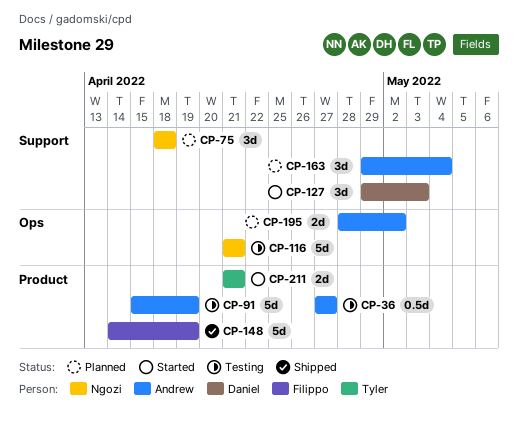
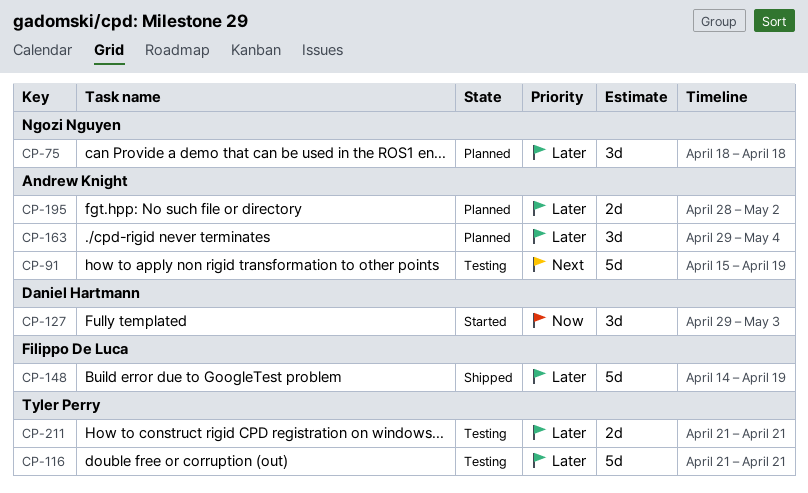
CP-36: present -> none
CP-116, owner: Ngozi Nguyen -> Tyler Perry
CP-211, status: Started -> Testing

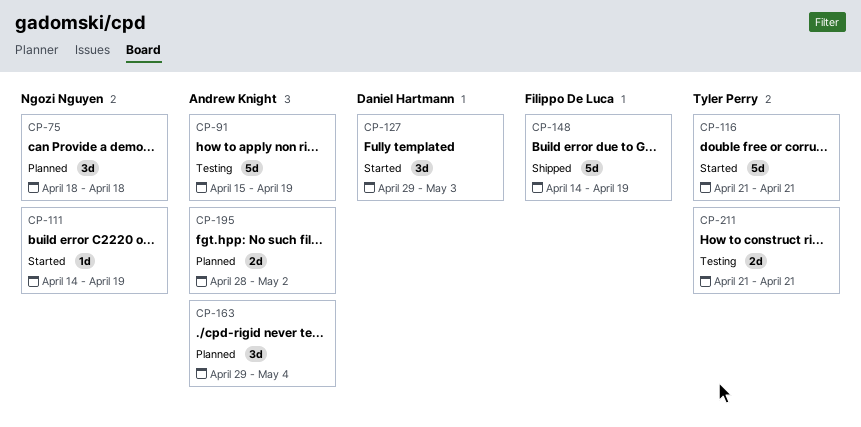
CP-111: none -> present
CP-116, status: Testing -> Started

